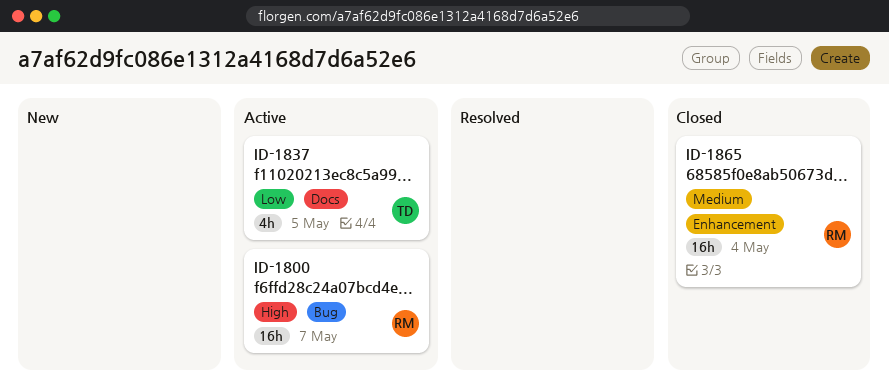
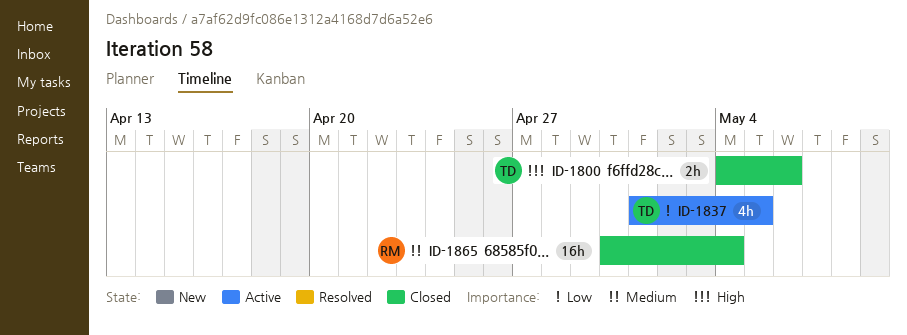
ID-1800, status: Active -> Closed
ID-1800, owner: RM -> TD
ID-1800, estimate: 16h -> 2h
ID-1800, due: May 7 -> May 6

